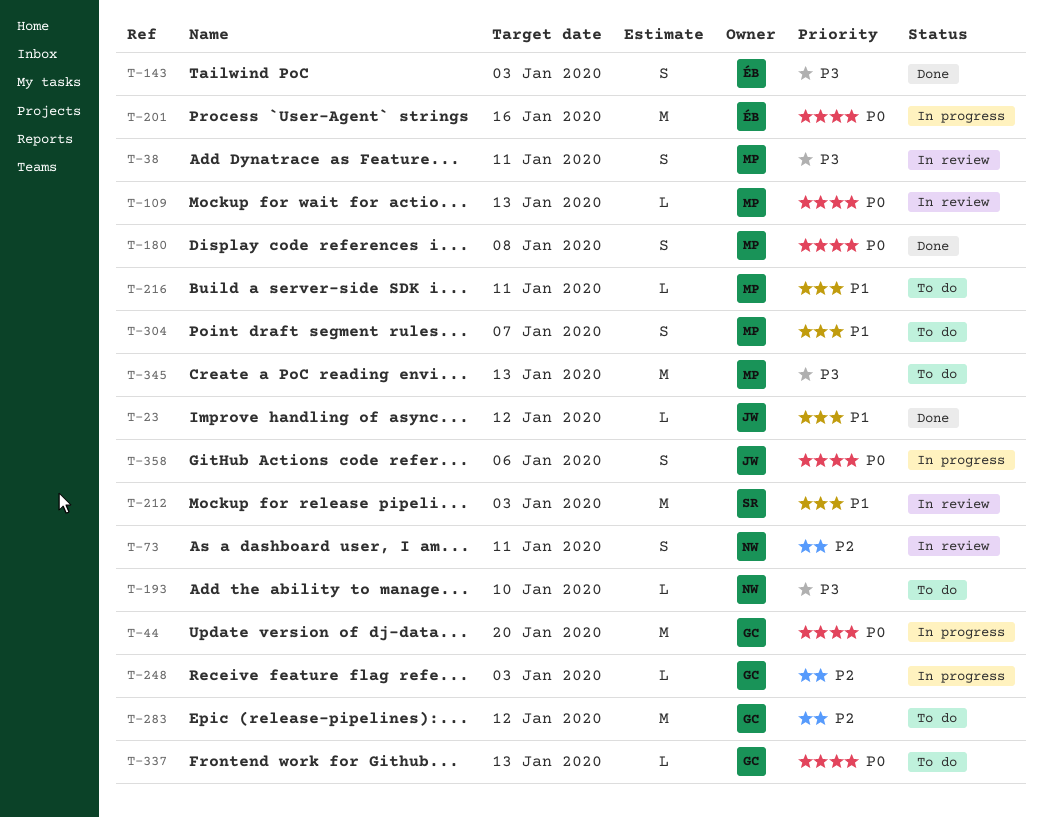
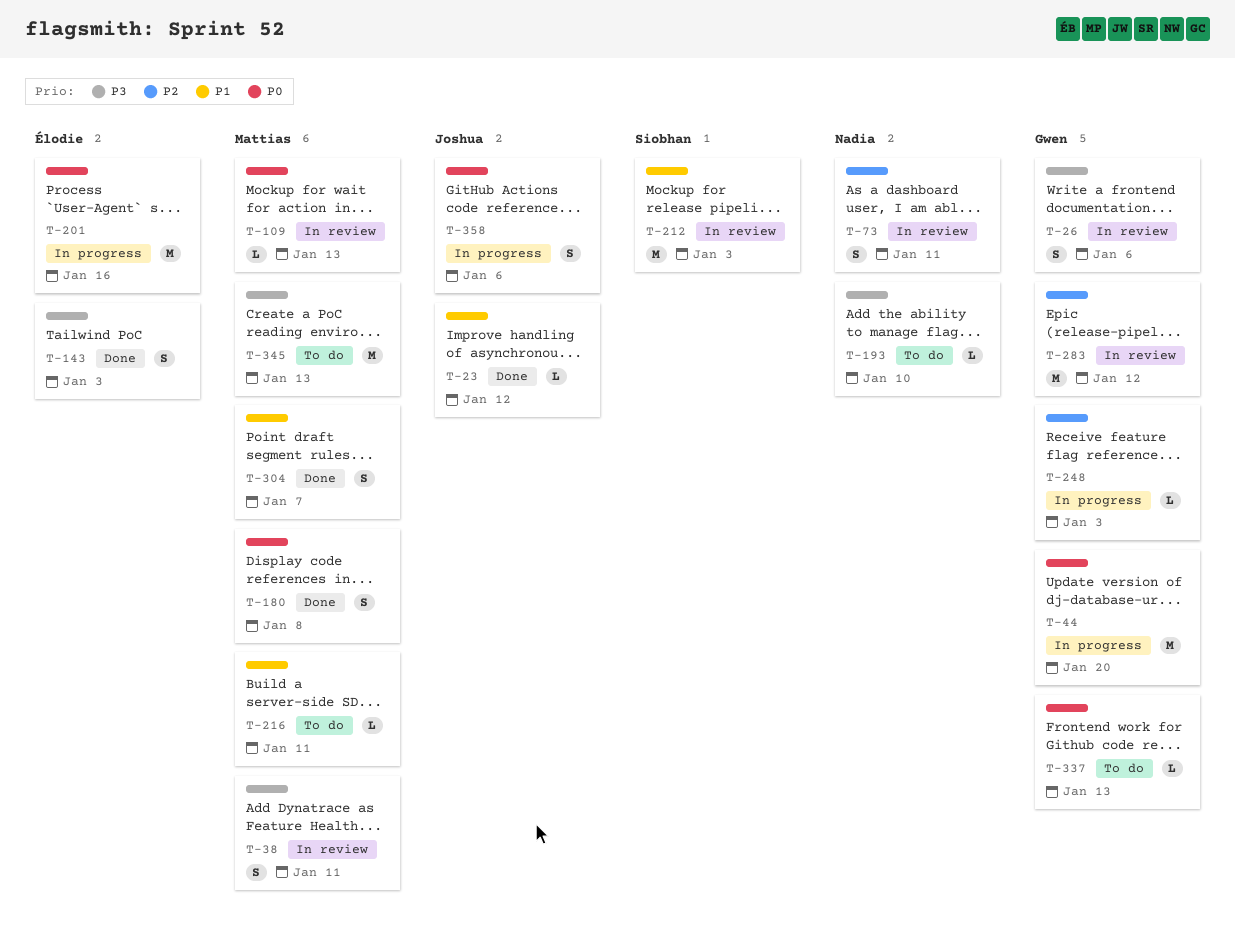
T-26: none -> present
T-283, status: To do -> In review
T-304, status: To do -> Done

